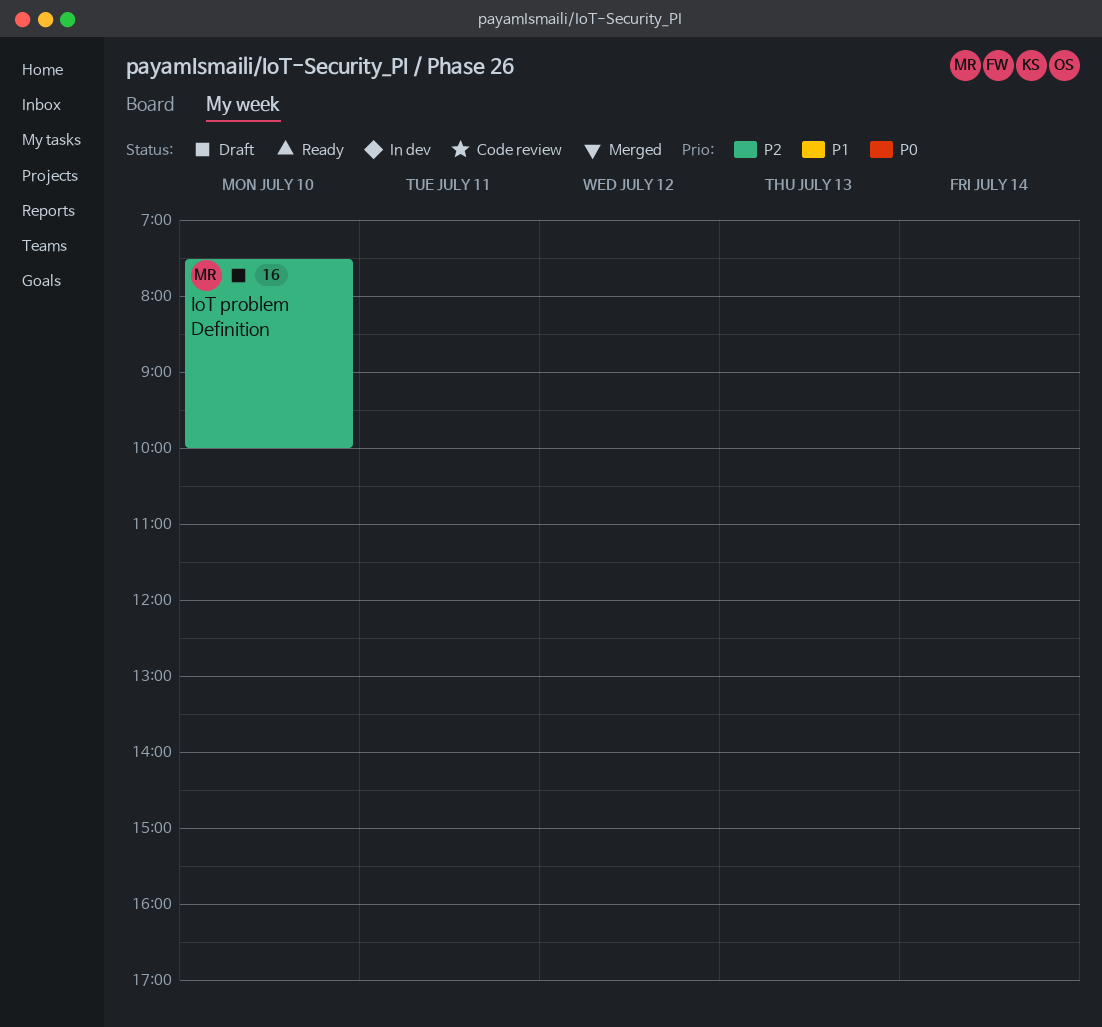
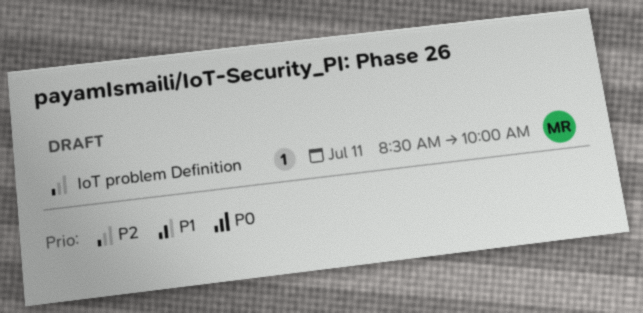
IoT problem Definition, estimate: 16 -> 1
IoT problem Definition, day: Jul 10 -> Jul 11
IoT problem Definition, begins: 07:30 -> 08:30

